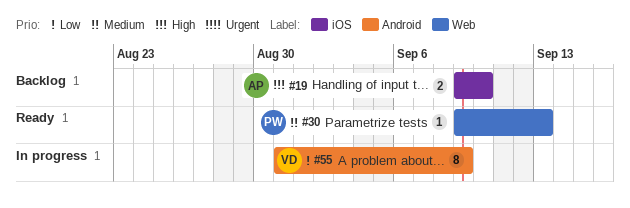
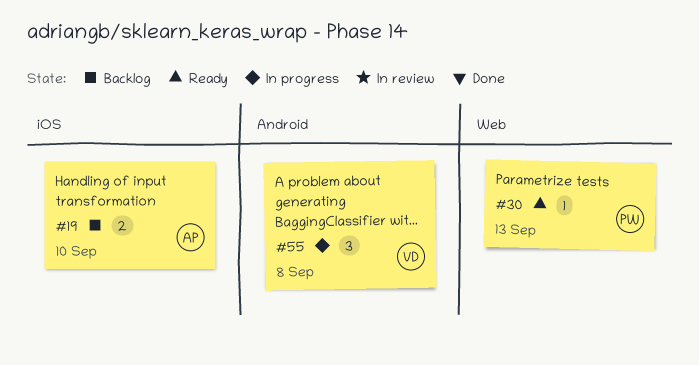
#55, estimate: 8 -> 3
#55, due: Sep 9 -> Sep 8

